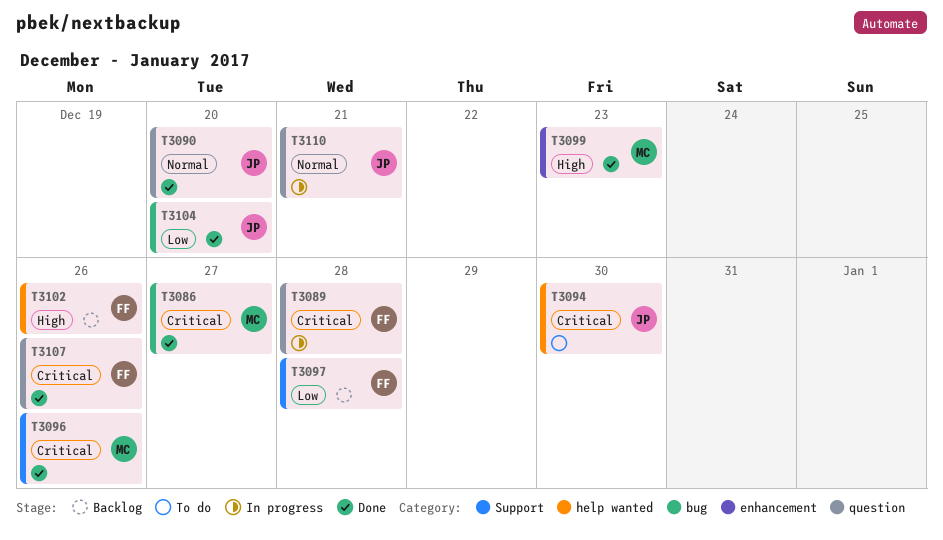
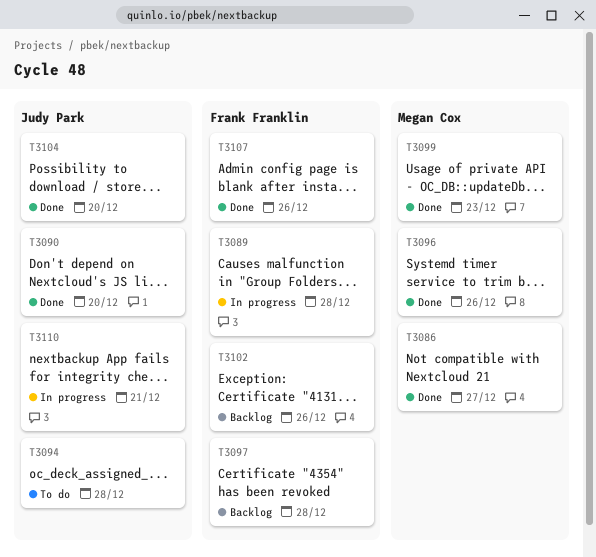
T3094, due: Dec 30 -> Dec 28

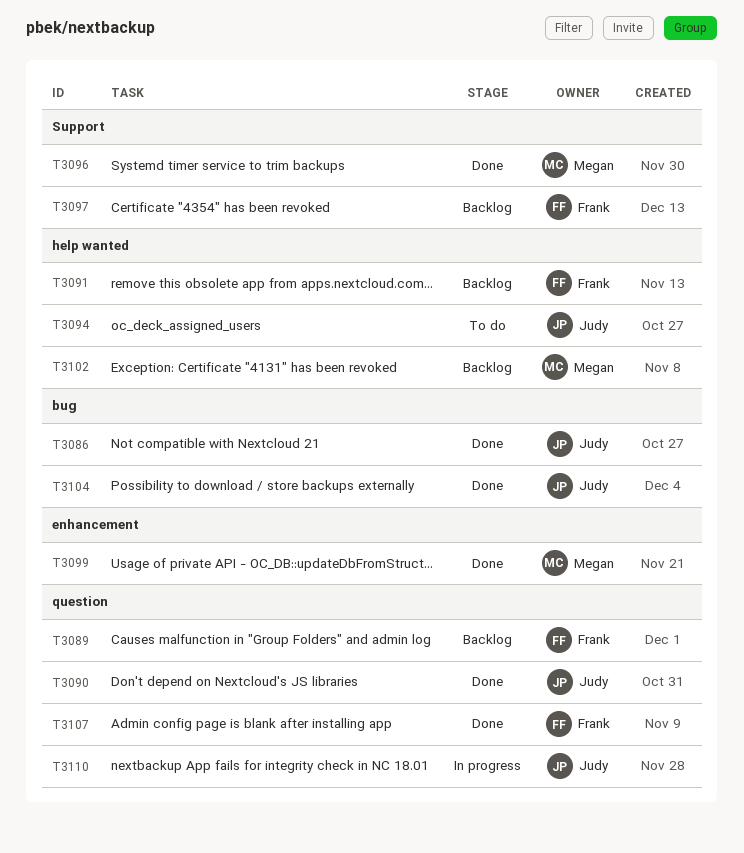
T3086, owner: Megan Cox -> Judy Park
T3089, status: In progress -> Backlog
T3091: none -> present
T3102, owner: Frank Franklin -> Megan Cox

